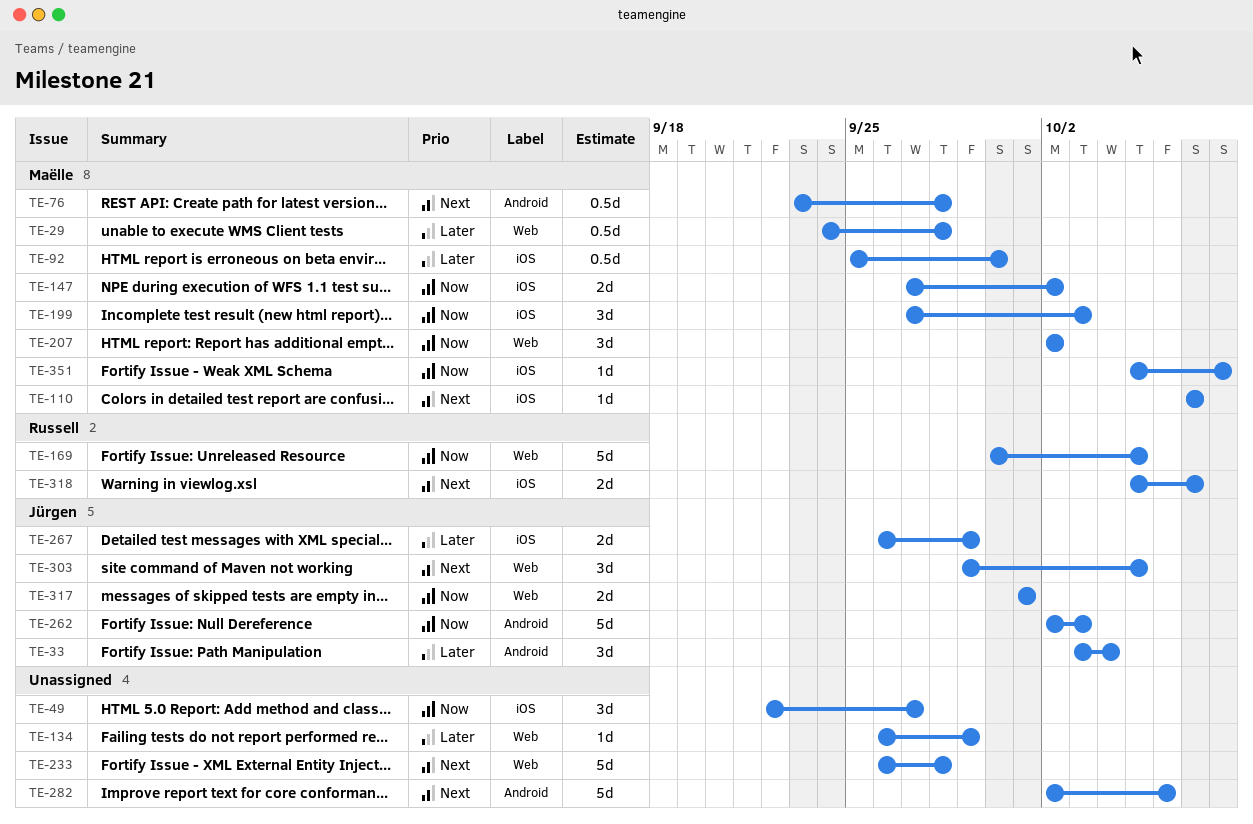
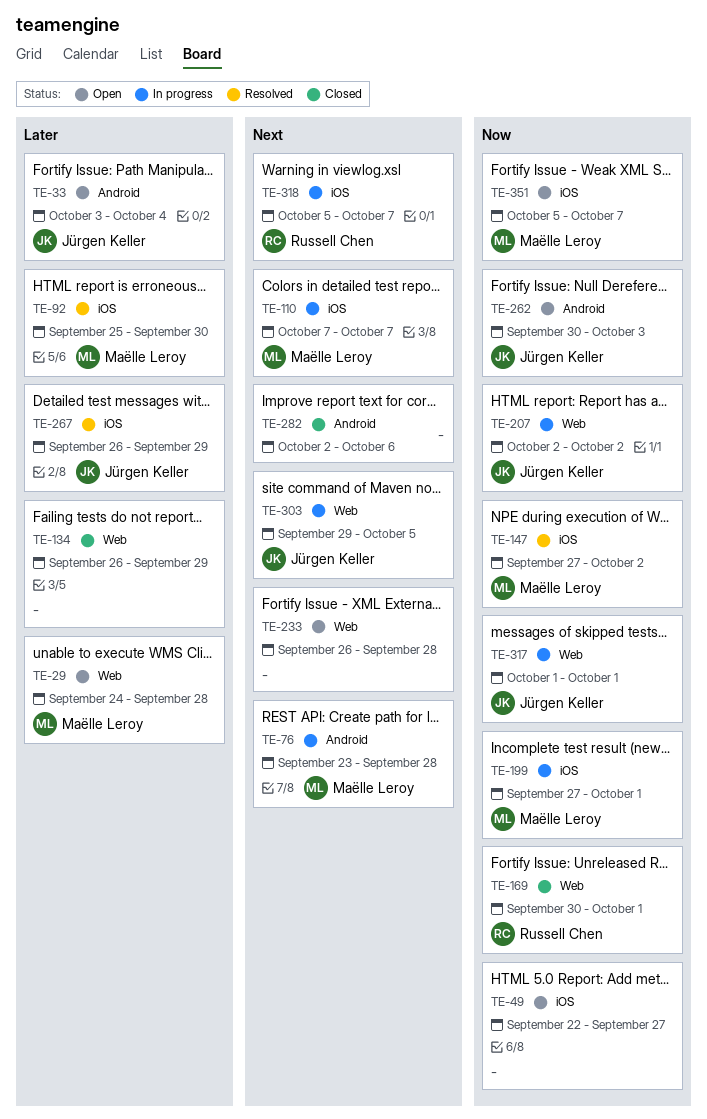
TE-169, due: Oct 5 -> Oct 1
TE-199, due: Oct 3 -> Oct 1
TE-207, owner: Maëlle Leroy -> Jürgen Keller
TE-262, start: Oct 2 -> Sep 30
TE-351, due: Oct 8 -> Oct 7

